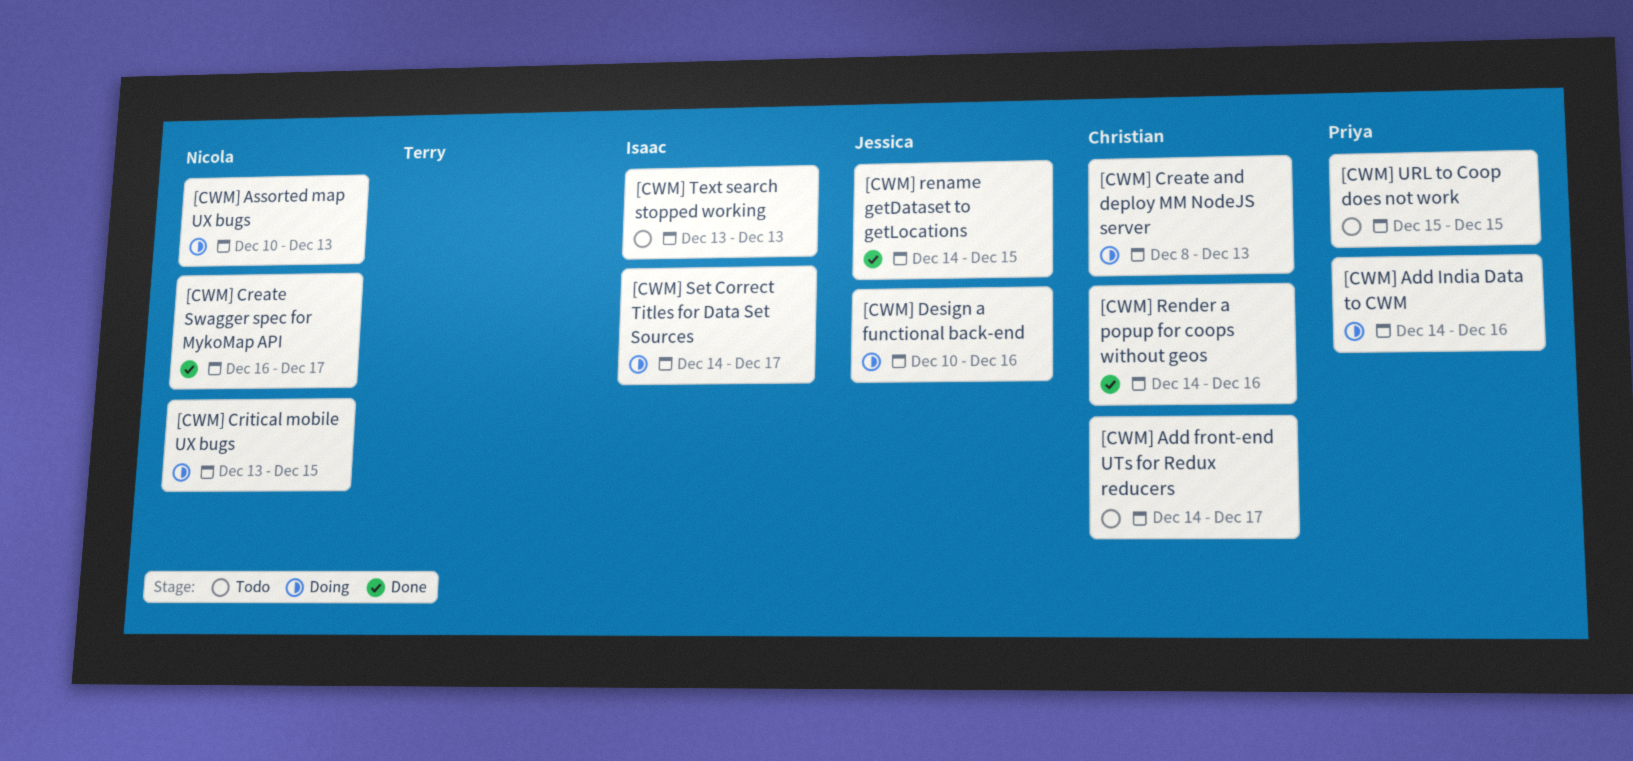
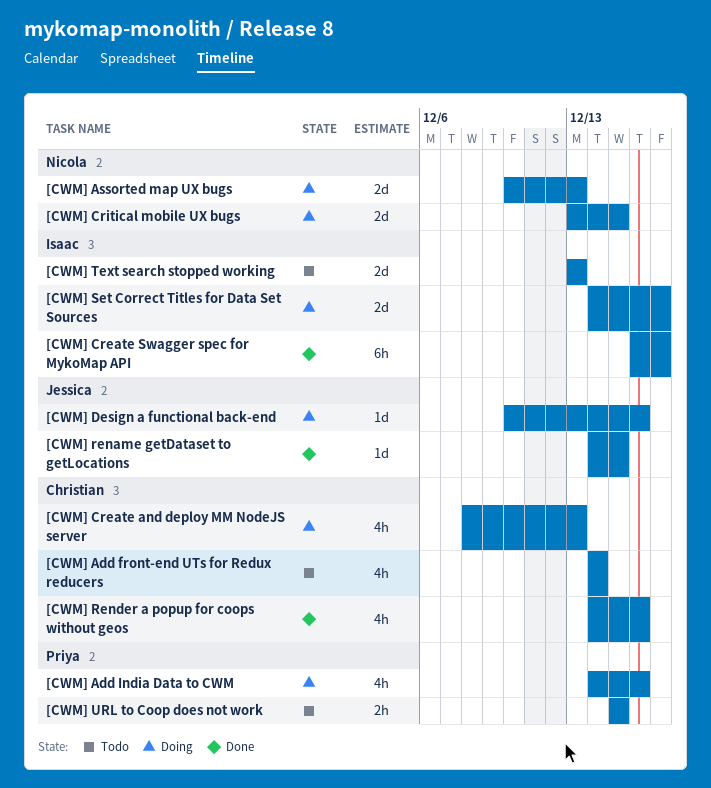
[CWM] Add front-end UTs for Redux reducers, due: Dec 17 -> Dec 14
[CWM] Create Swagger spec for MykoMap API, owner: Nicola -> Isaac

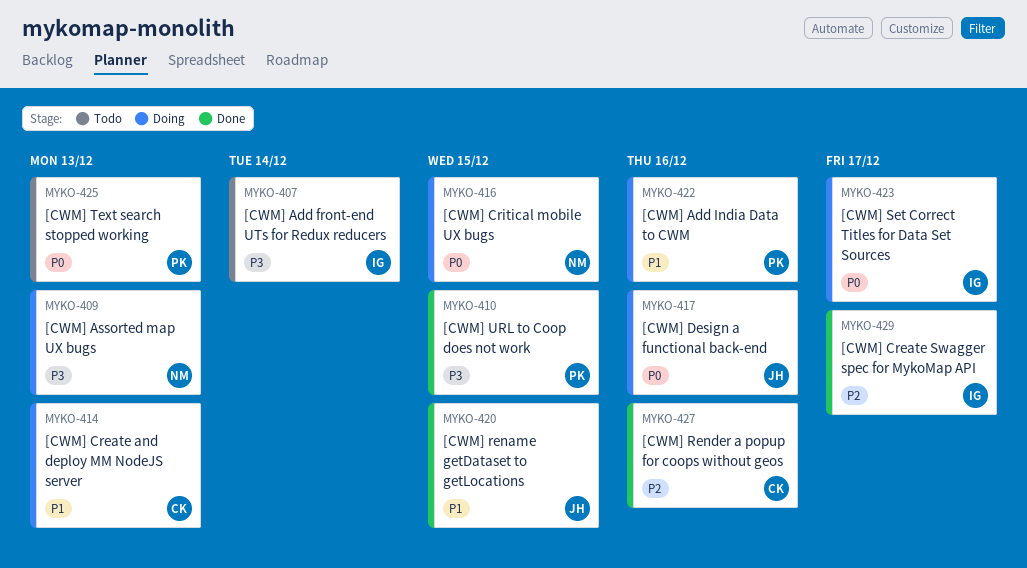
[CWM] Add front-end UTs for Redux reducers, owner: Christian -> Isaac
[CWM] Text search stopped working, owner: Isaac -> Priya
[CWM] URL to Coop does not work, status: Todo -> Done

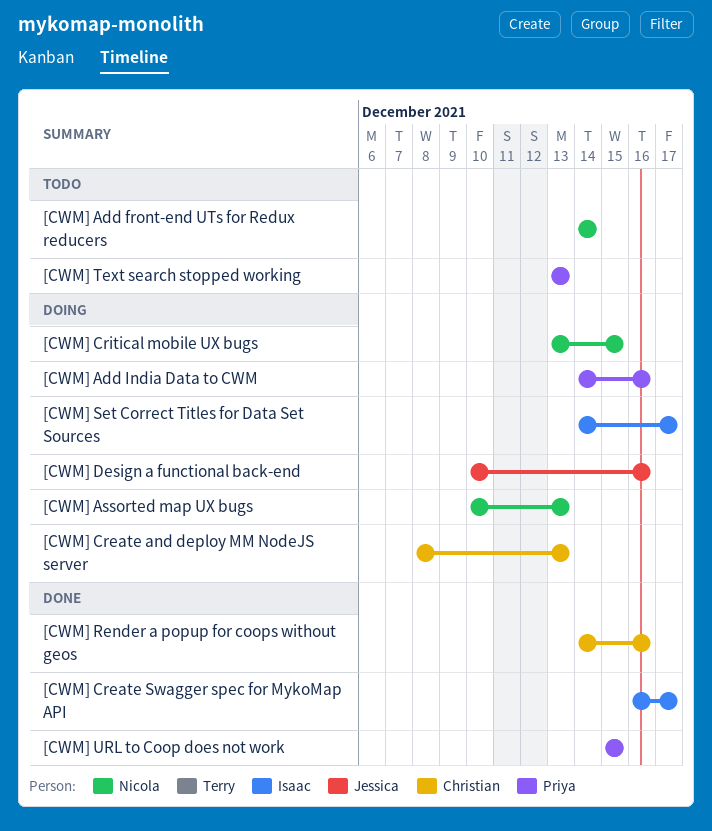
[CWM] Add front-end UTs for Redux reducers, owner: Isaac -> Nicola
[CWM] rename getDataset to getLocations: present -> none

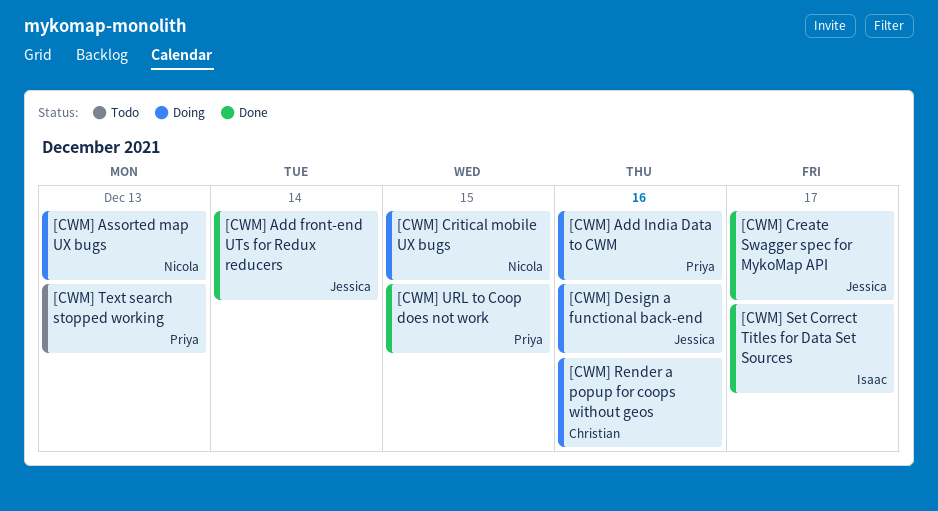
[CWM] Add front-end UTs for Redux reducers, status: Todo -> Done
[CWM] Add front-end UTs for Redux reducers, owner: Nicola -> Jessica
[CWM] Create and deploy MM NodeJS server: present -> none
[CWM] Create Swagger spec for MykoMap API, owner: Isaac -> Jessica
[CWM] Render a popup for coops without geos, status: Done -> Doing
[CWM] Set Correct Titles for Data Set Sources, status: Doing -> Done

